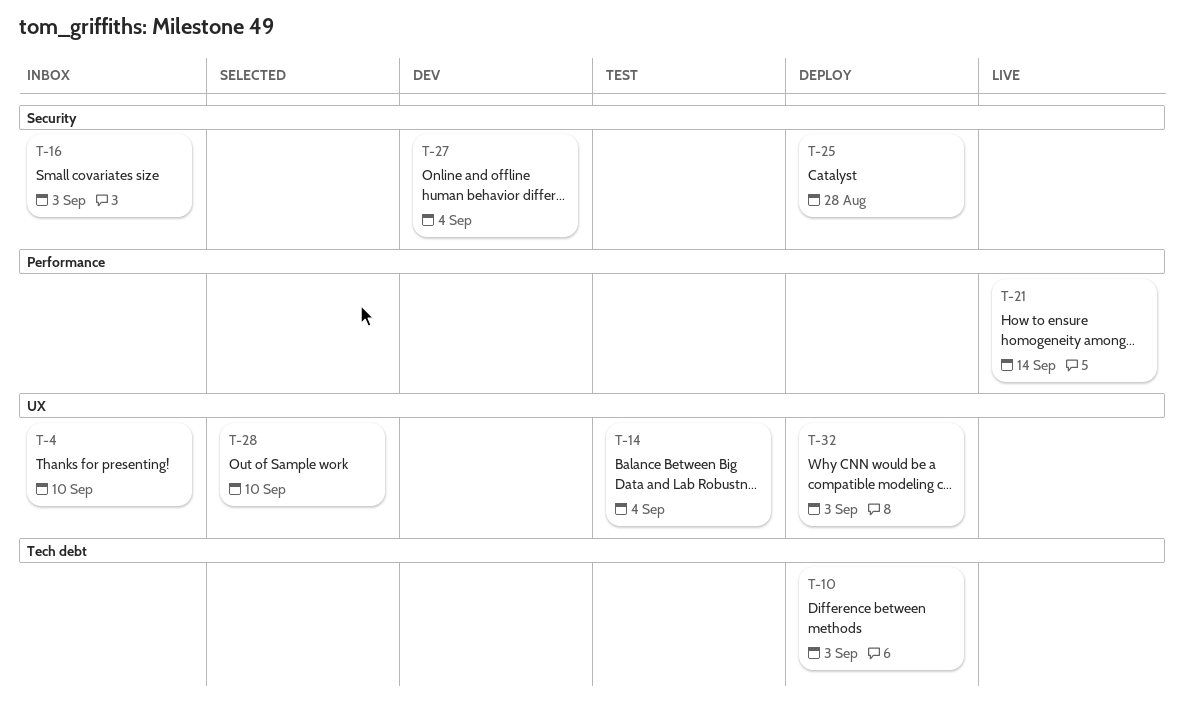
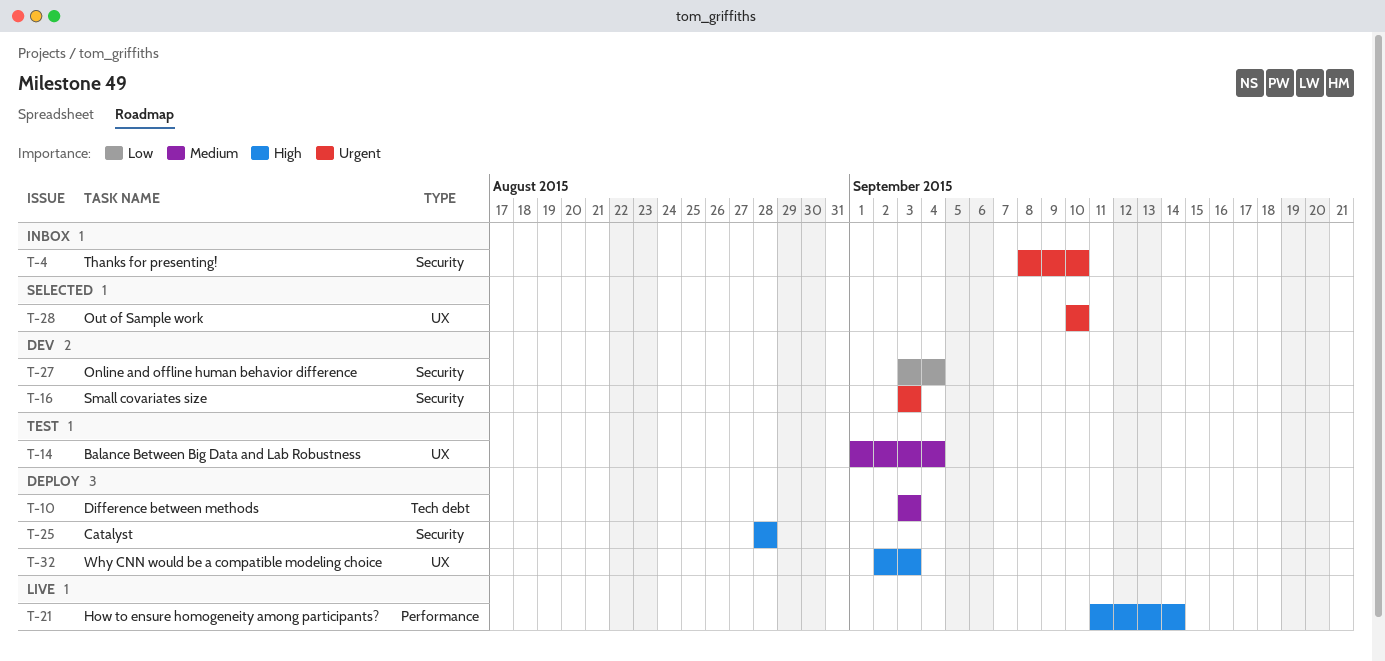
T-4, label: UX -> Security
T-16, status: Inbox -> Dev

